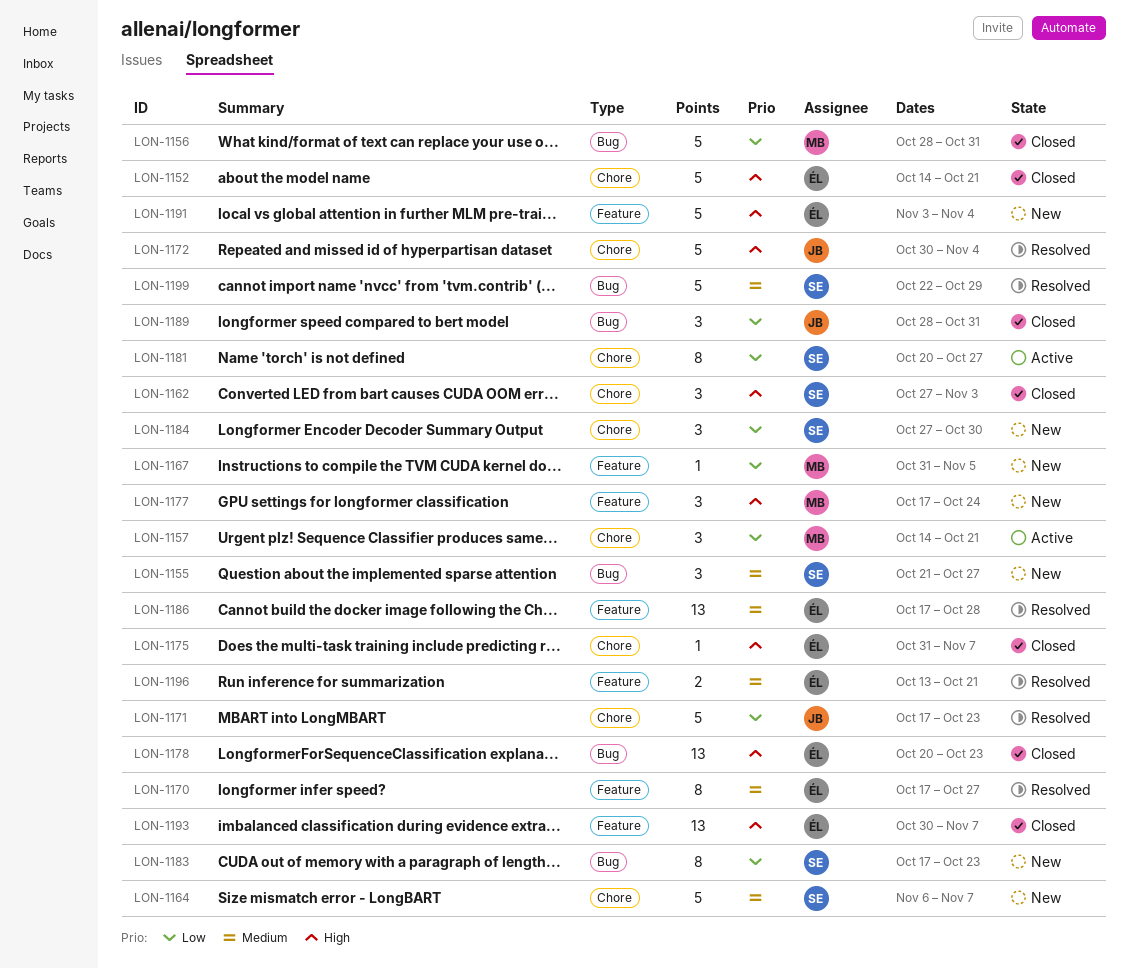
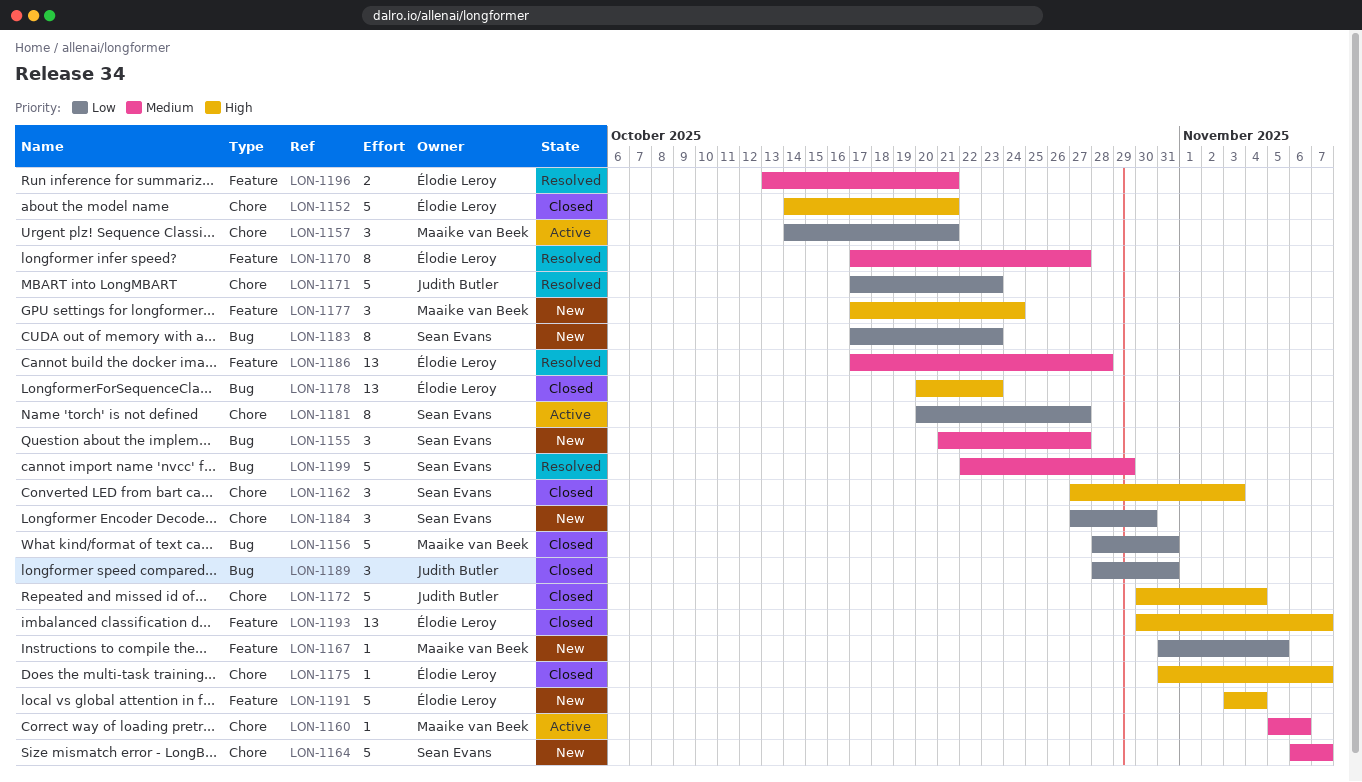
LON-1160: none -> present
LON-1172, status: Resolved -> Closed

